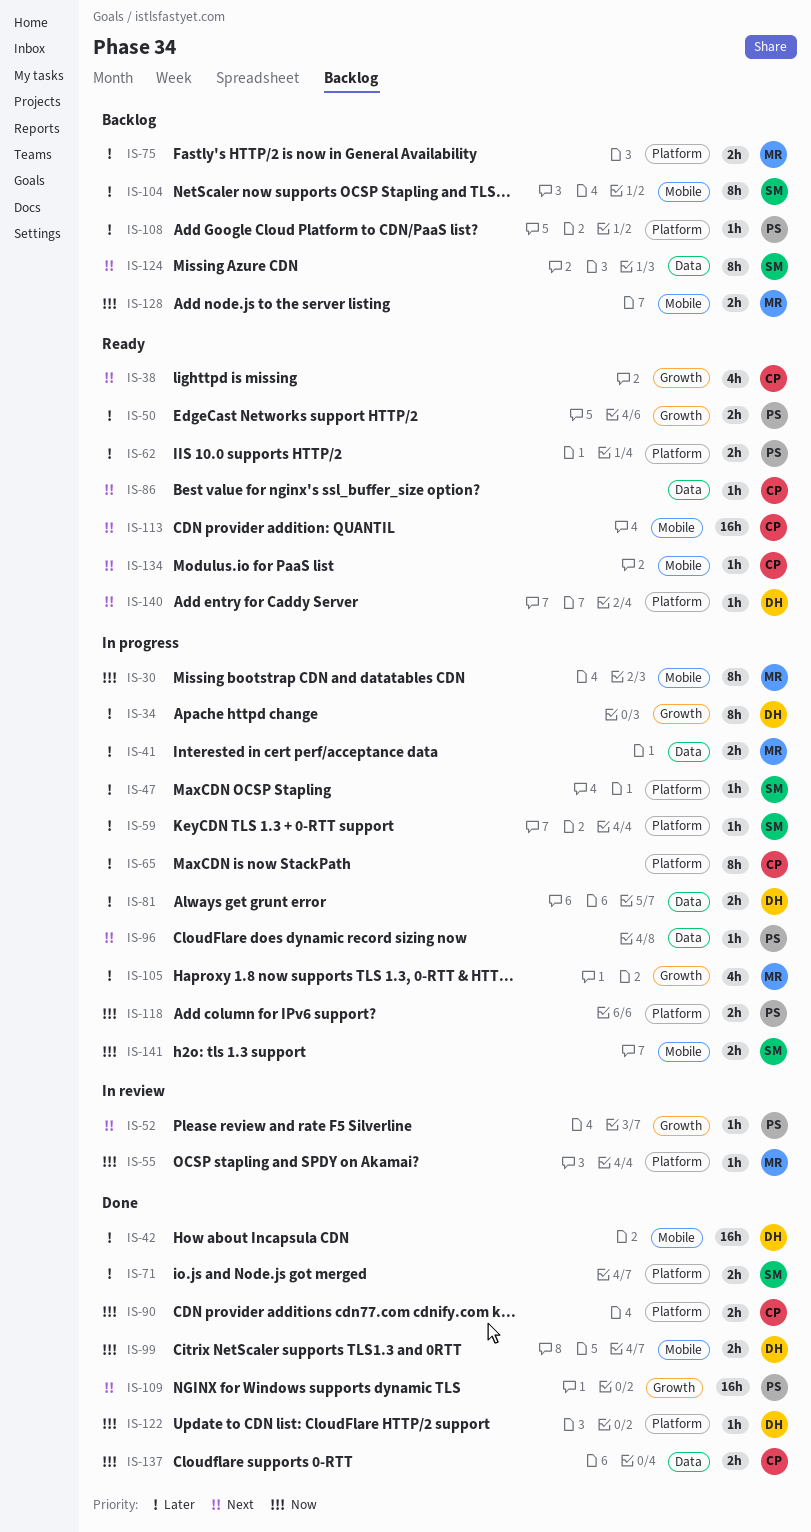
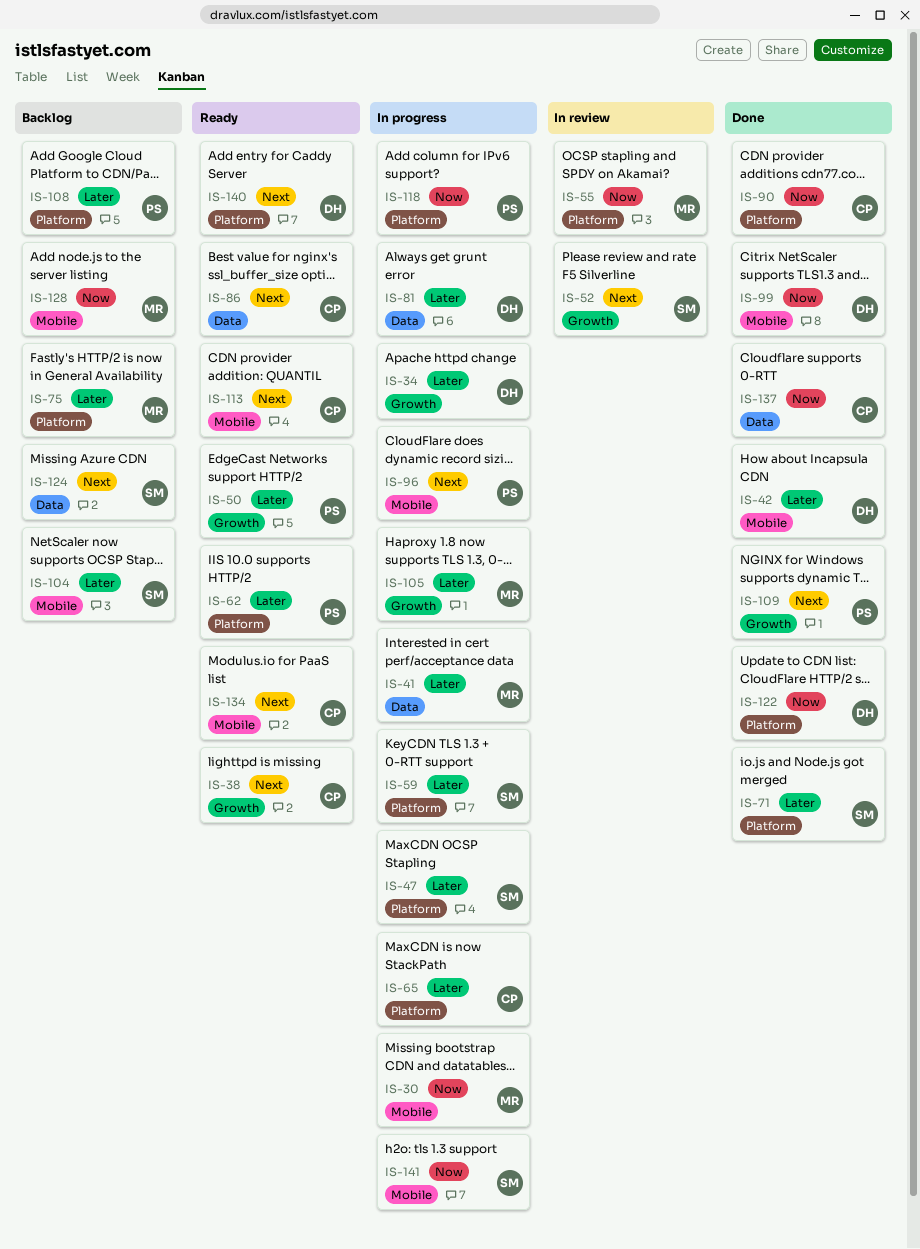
IS-52, owner: PS -> SM
IS-96, label: Data -> Mobile

